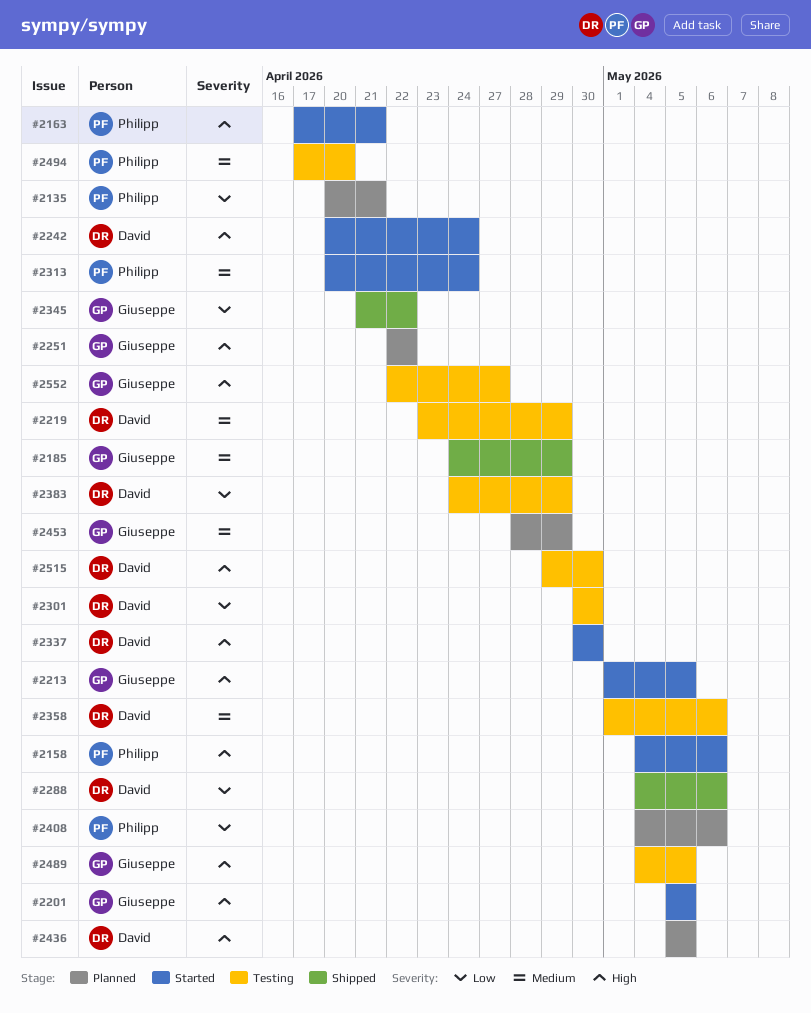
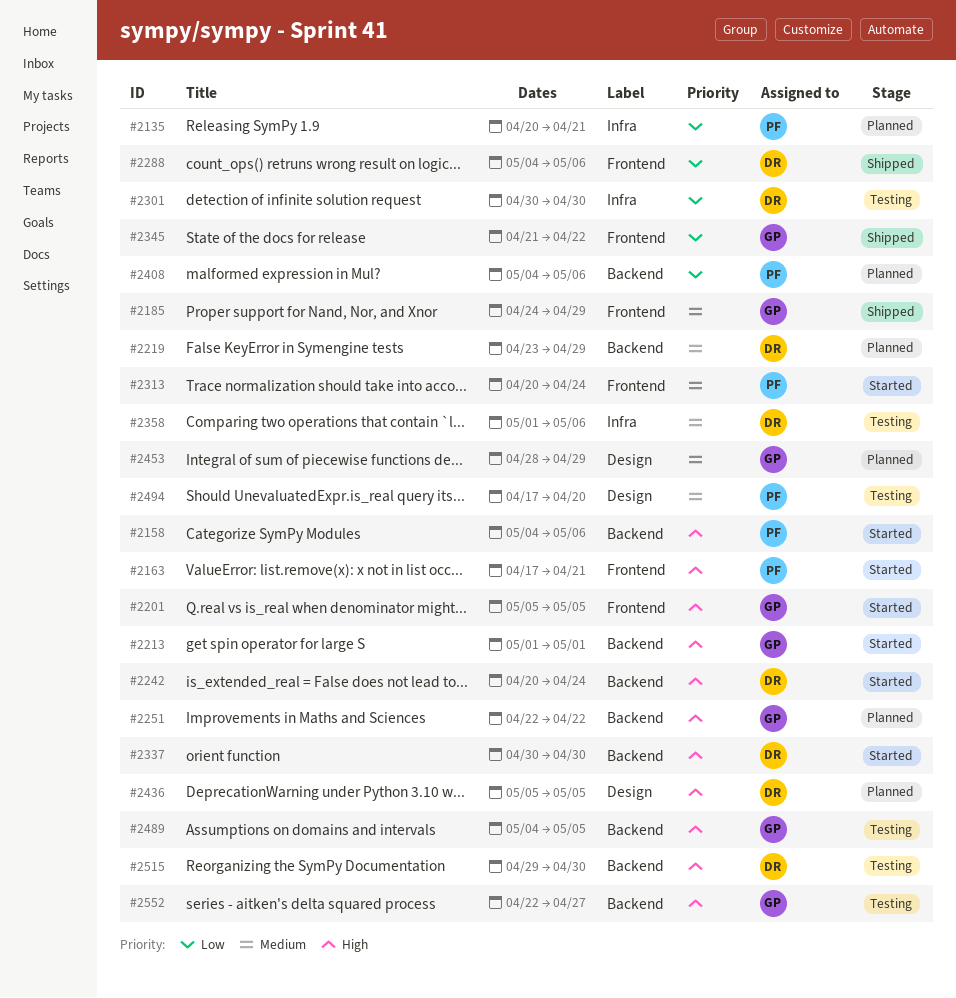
#2213, due: May 5 -> May 1
#2219, status: Testing -> Planned
#2383: present -> none

